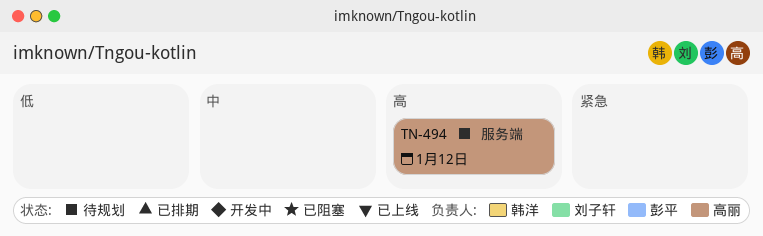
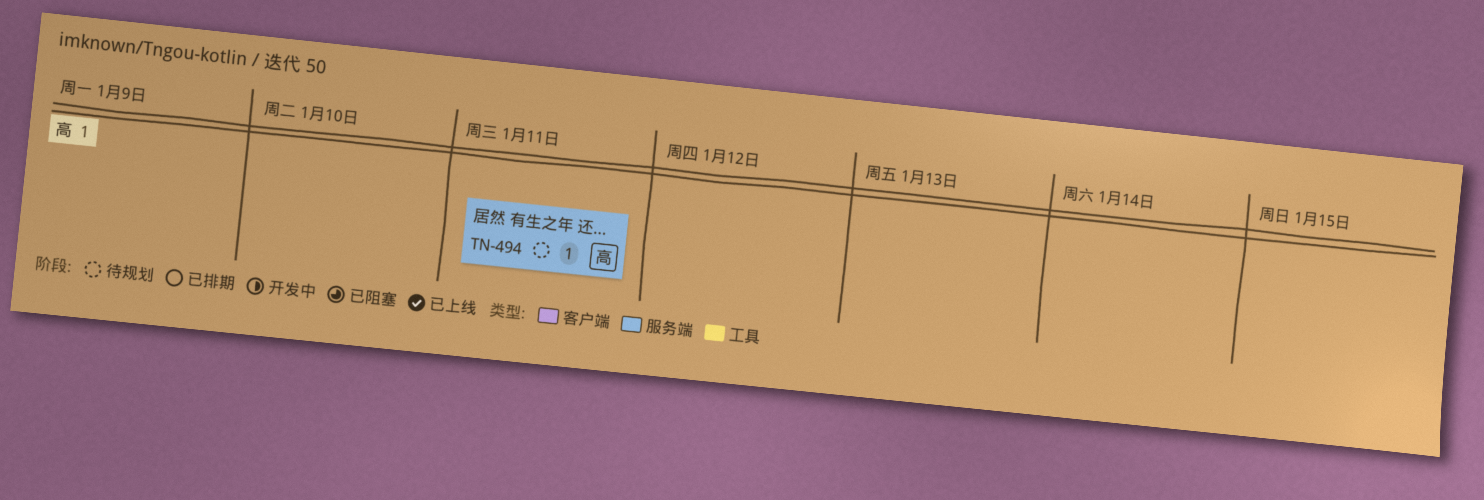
TN-494, due: Jan 12 -> Jan 11

